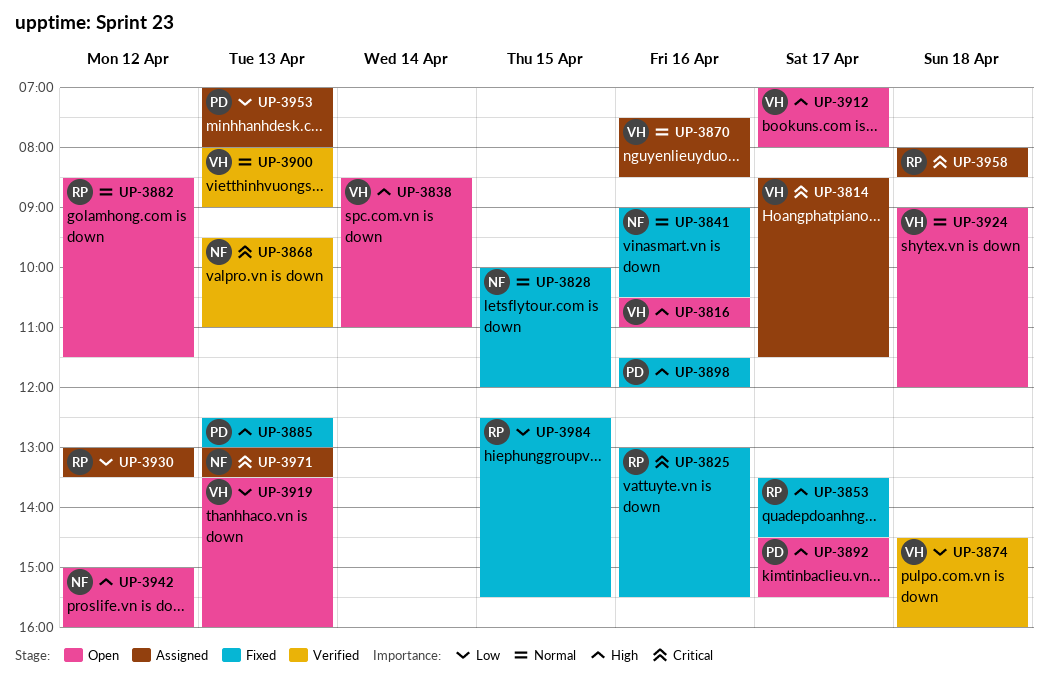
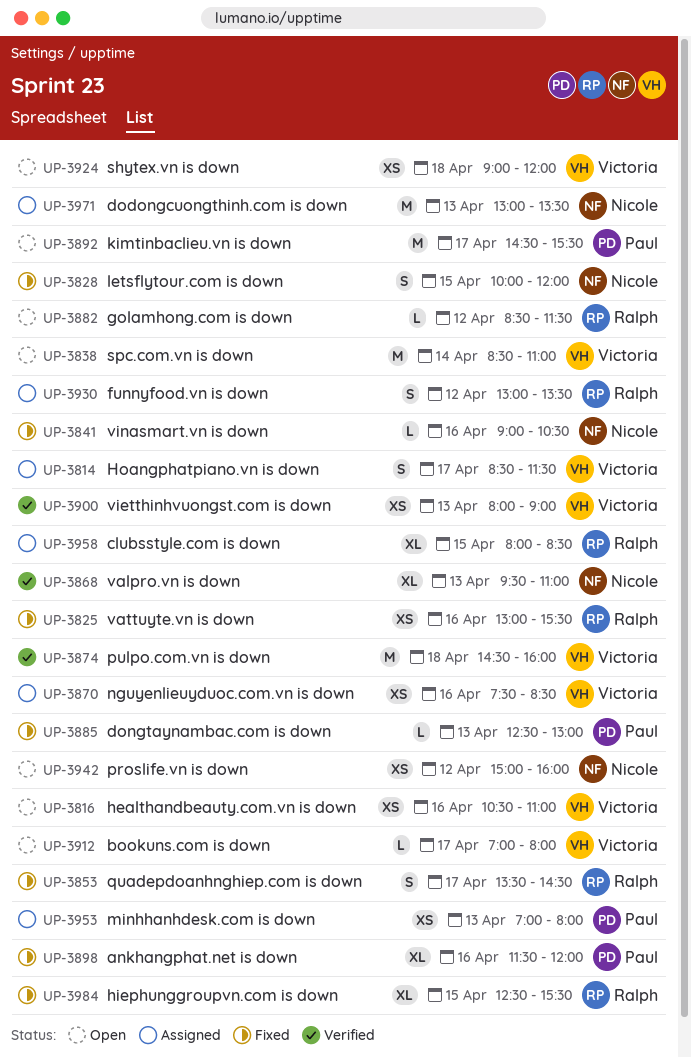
UP-3919: present -> none
UP-3958, day: Apr 18 -> Apr 15

